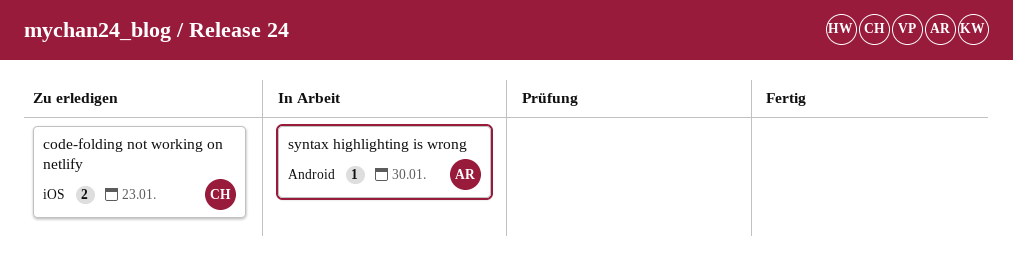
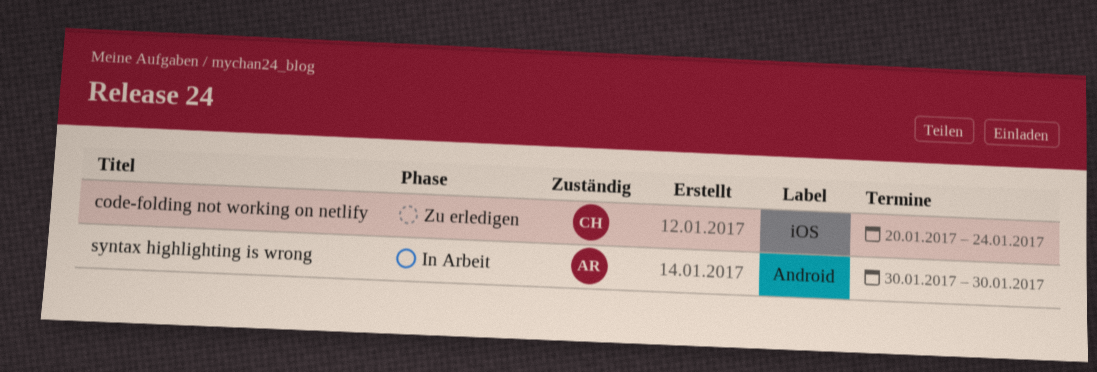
code-folding not working on netlify, due: Jan 23 -> Jan 24

